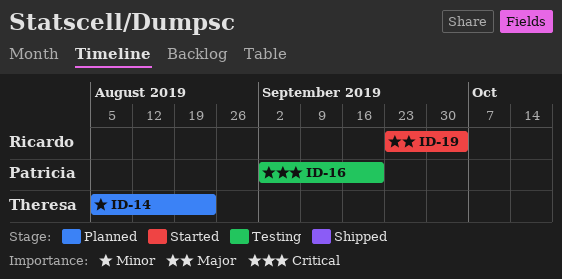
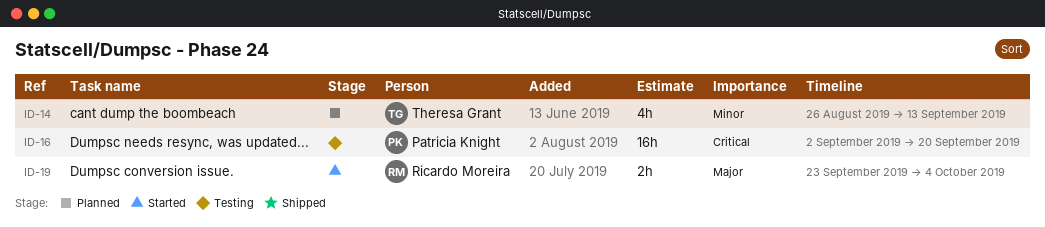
ID-14, start: Aug 5 -> Aug 26
ID-14, due: Aug 23 -> Sep 13

